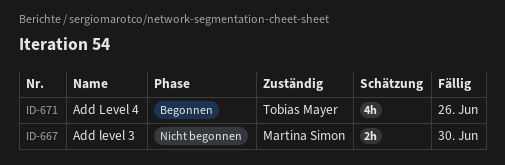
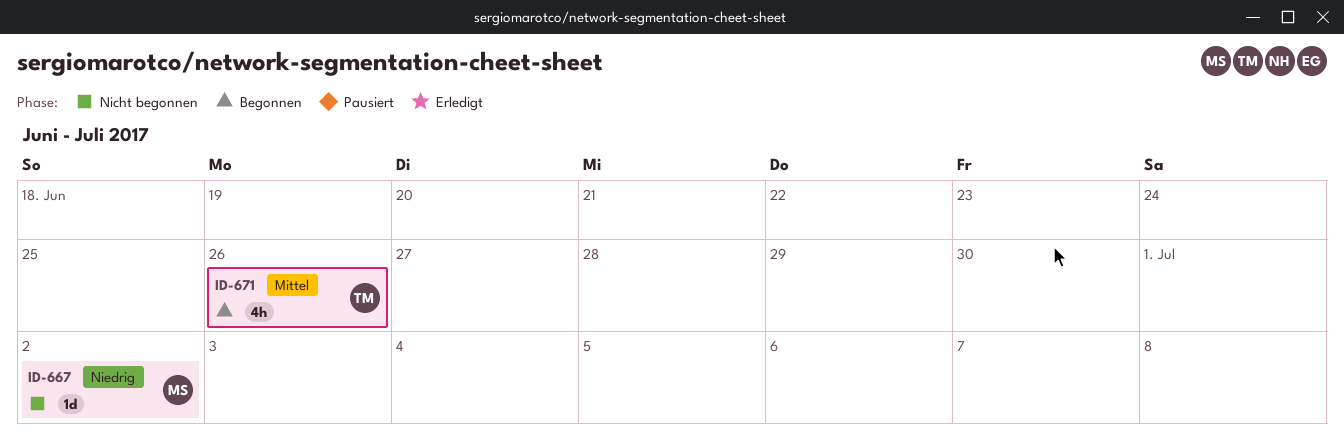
ID-667, estimate: 2h -> 1d
ID-667, due: Jun 30 -> Jul 2

